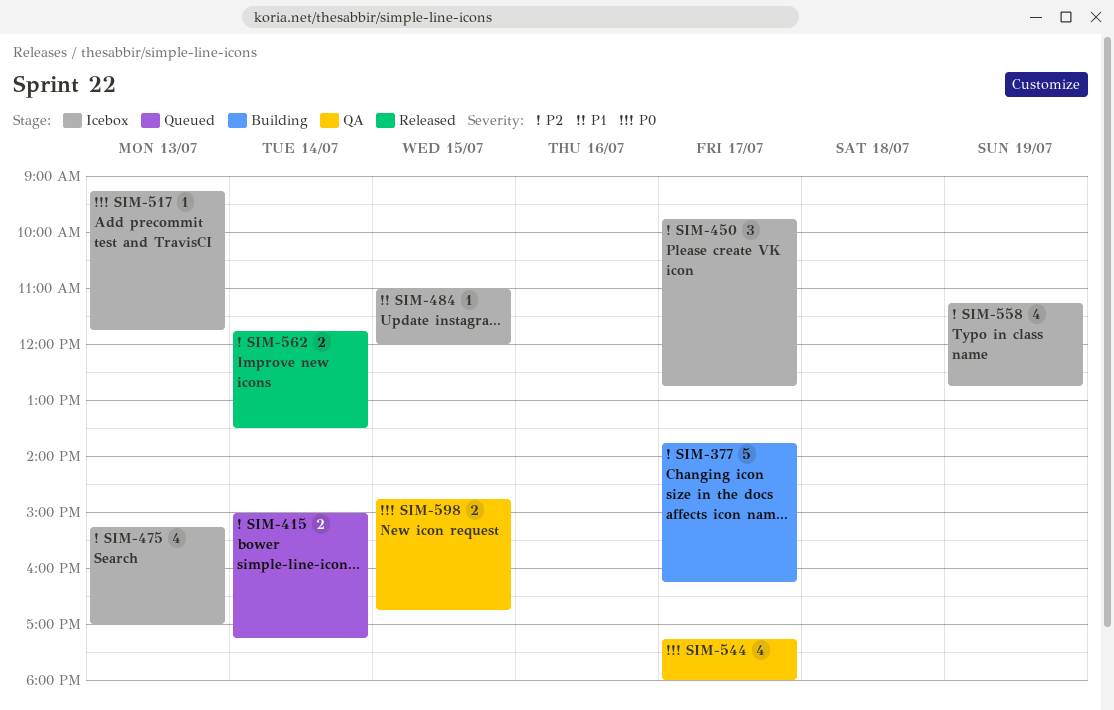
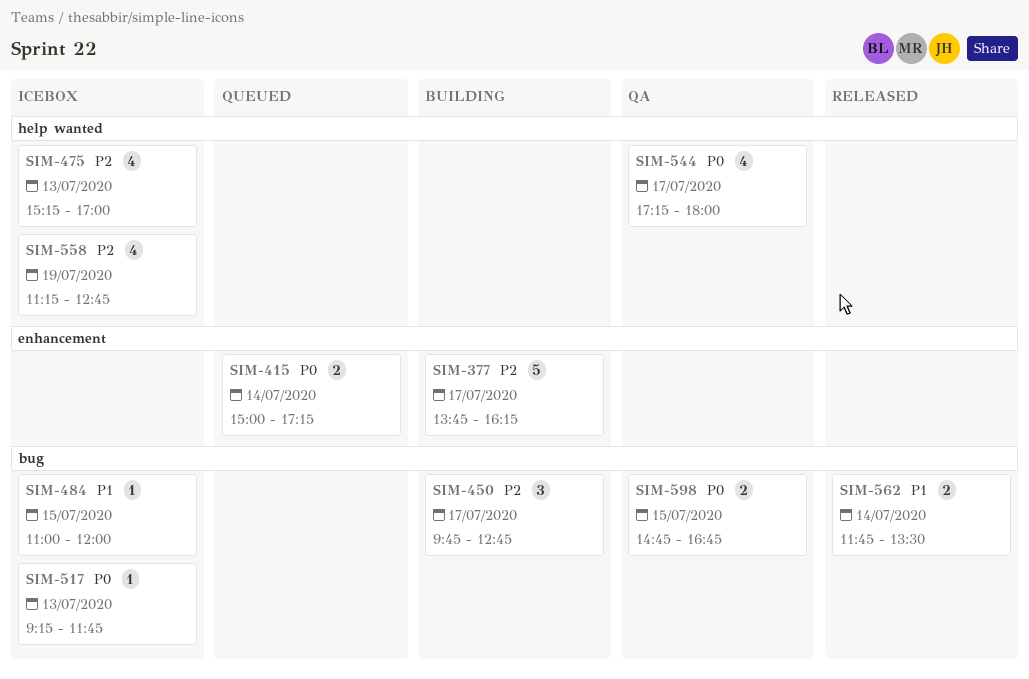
SIM-415, priority: P2 -> P0
SIM-450, status: Icebox -> Building
SIM-562, priority: P2 -> P1

